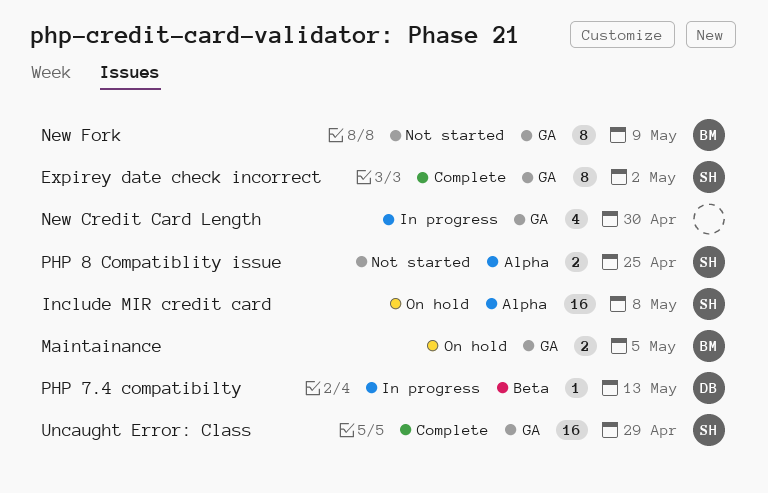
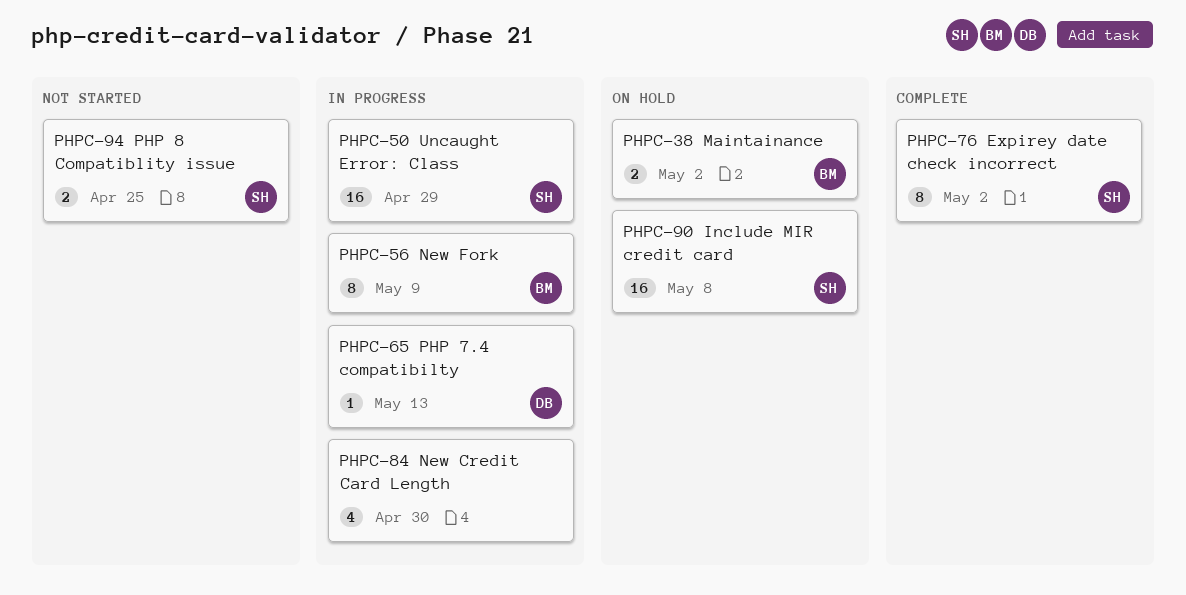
Maintainance, due: May 5 -> May 2
New Fork, status: Not started -> In progress
Uncaught Error: Class, status: Complete -> In progress

